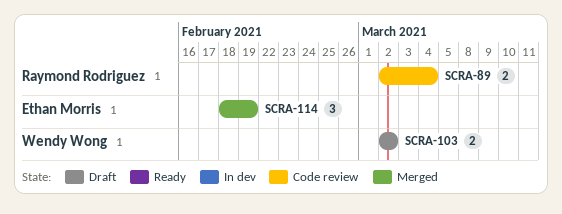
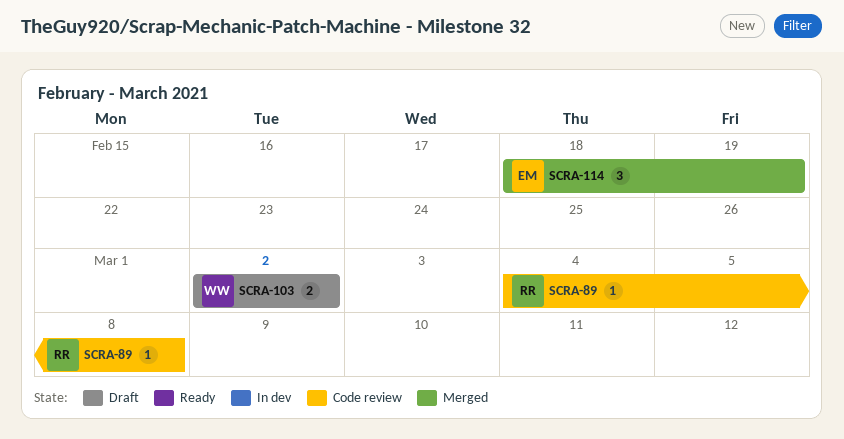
SCRA-89, estimate: 2 -> 1
SCRA-89, start: Mar 2 -> Mar 4
SCRA-89, due: Mar 4 -> Mar 8

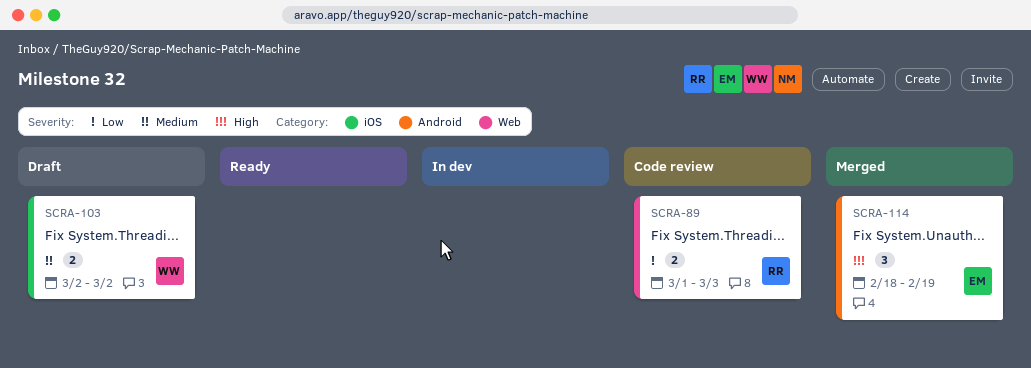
SCRA-89, estimate: 1 -> 2
SCRA-89, start: Mar 4 -> Mar 1
SCRA-89, due: Mar 8 -> Mar 3

